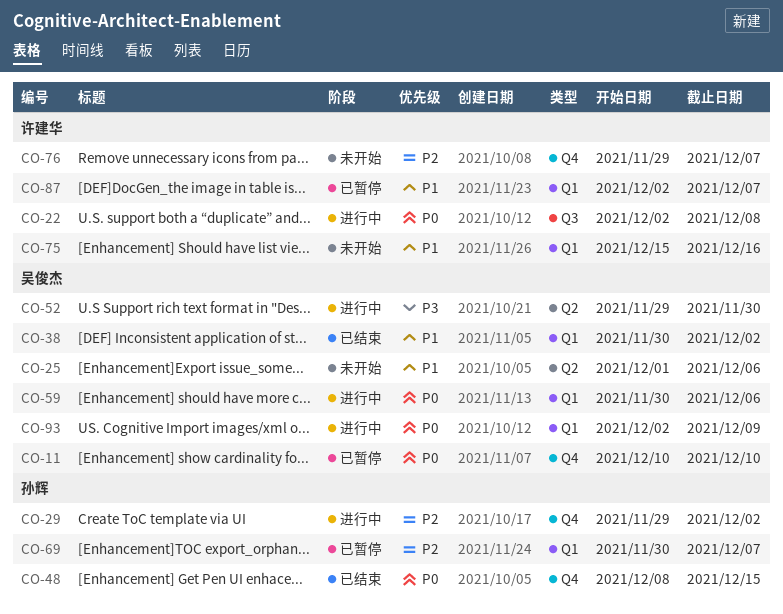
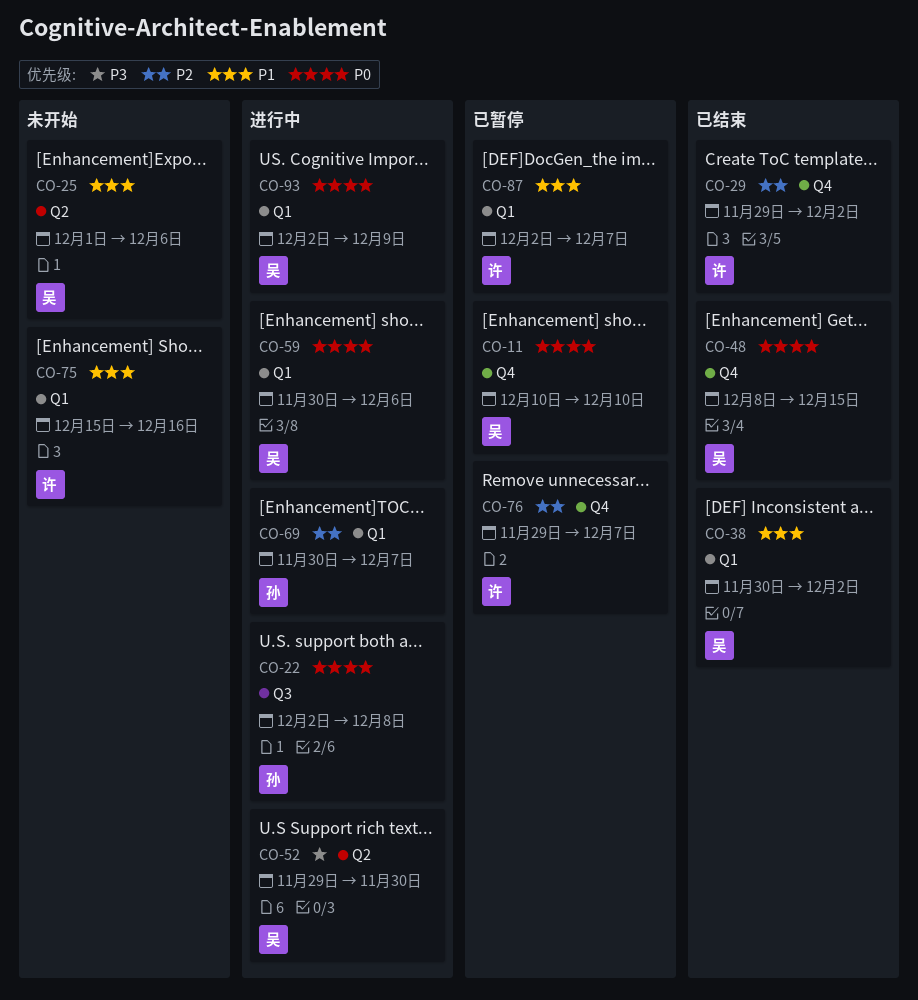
CO-22, owner: 许建华 -> 孙辉
CO-29, status: 进行中 -> 已结束
CO-29, owner: 孙辉 -> 许建华
CO-48, owner: 孙辉 -> 吴俊杰
CO-69, status: 已暂停 -> 进行中
CO-76, status: 未开始 -> 已暂停

